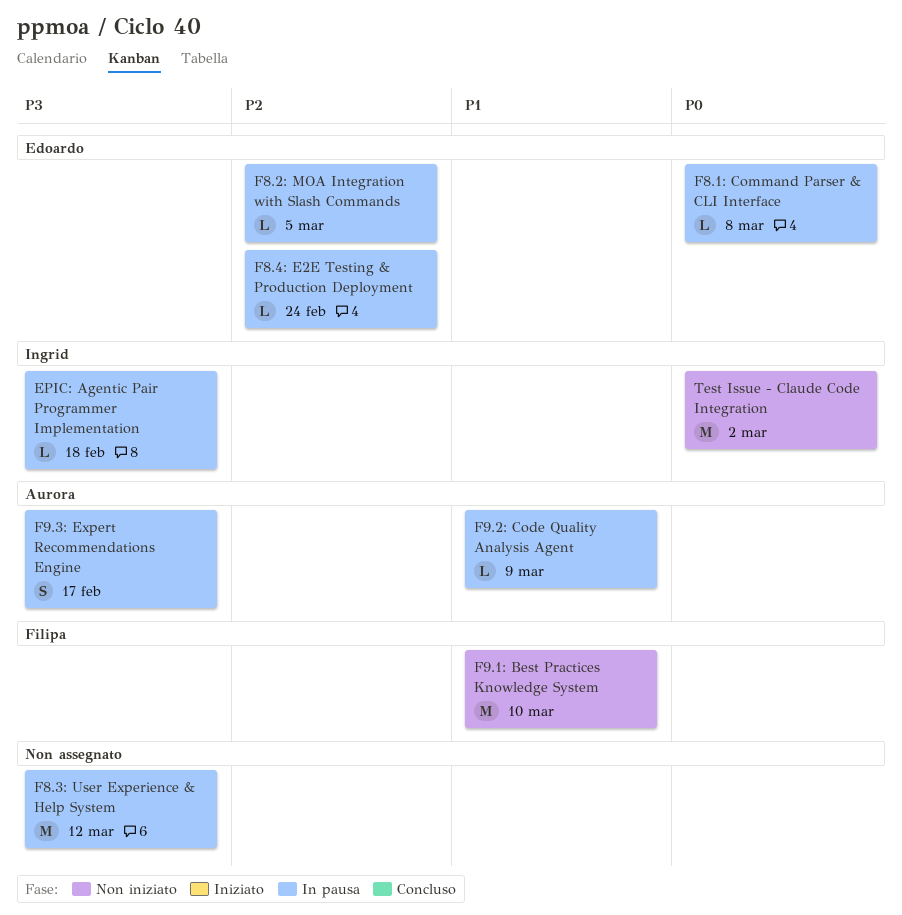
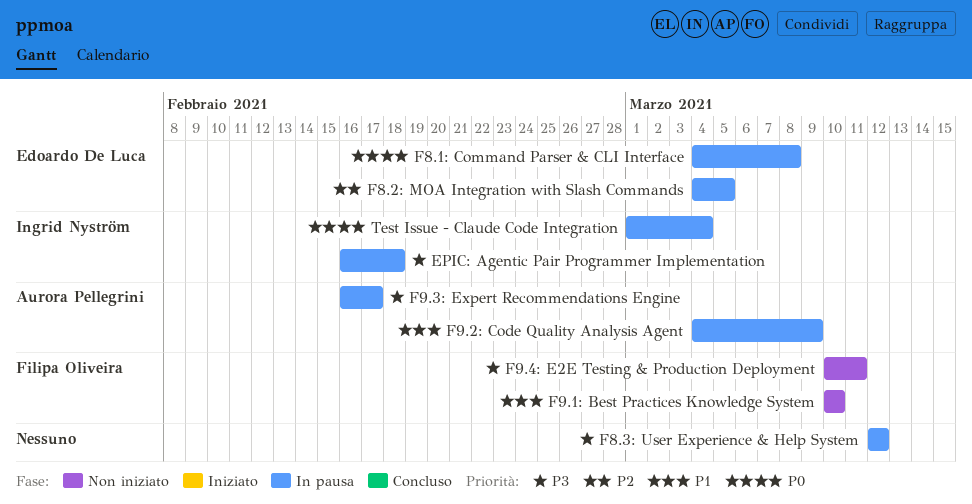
F8.4: E2E Testing & Production Deployment: present -> none
F9.4: E2E Testing & Production Deployment: none -> present
Test Issue - Claude Code Integration, status: Non iniziato -> In pausa
Test Issue - Claude Code Integration, due: Mar 2 -> Mar 4

